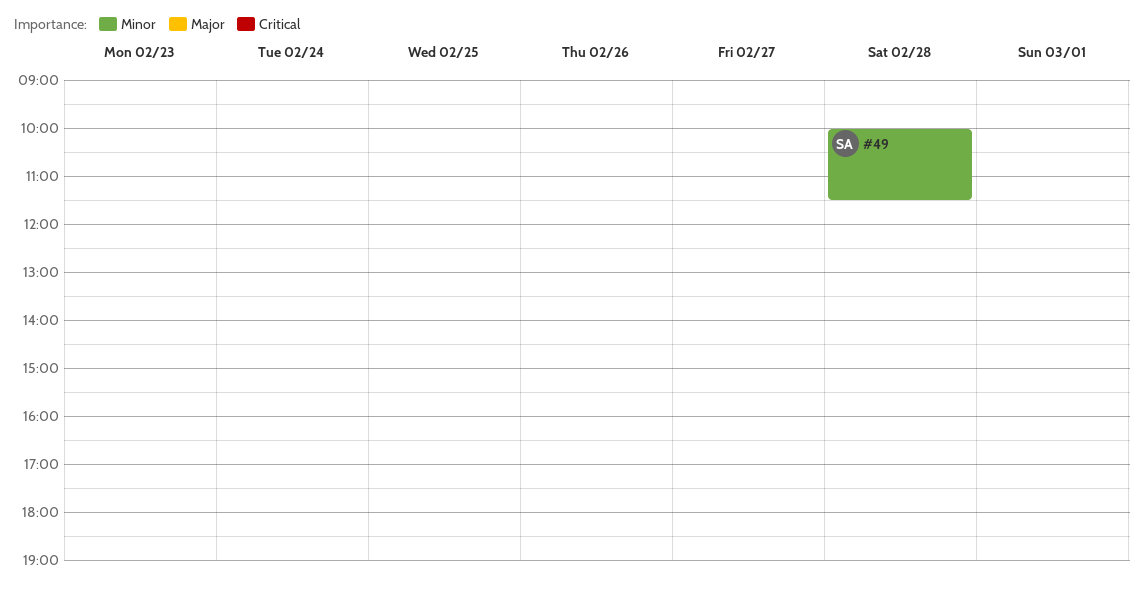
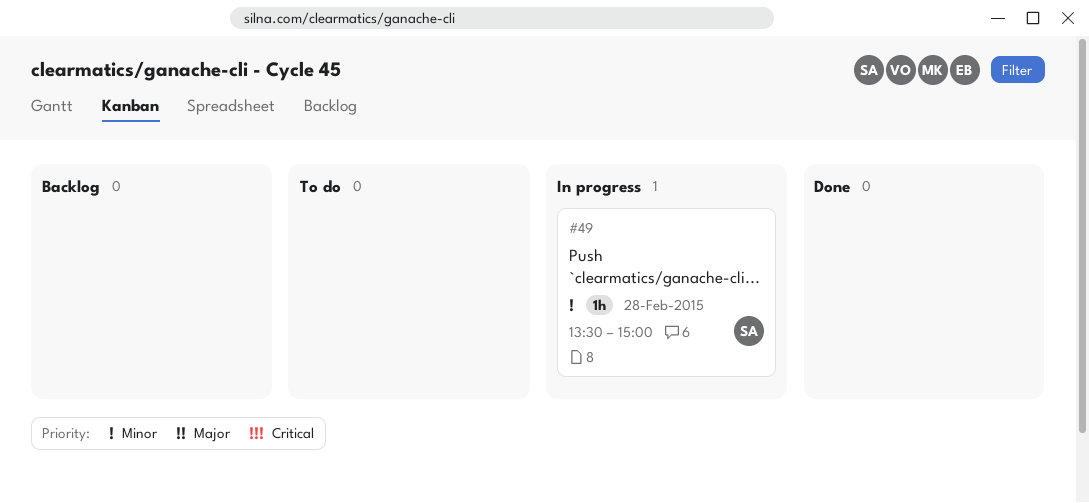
#49, begins: 10:00 -> 13:30
#49, ends: 11:30 -> 15:00

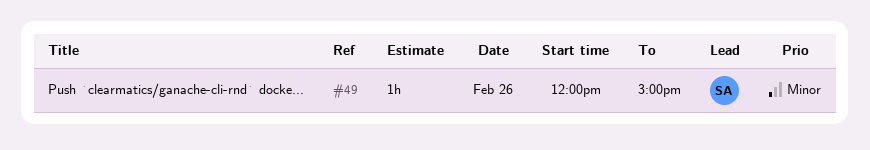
#49, day: Feb 28 -> Feb 26
#49, begins: 13:30 -> 12:00

